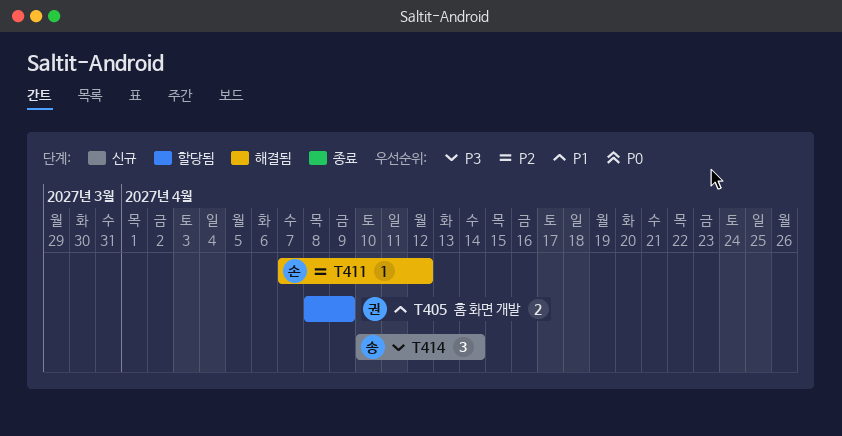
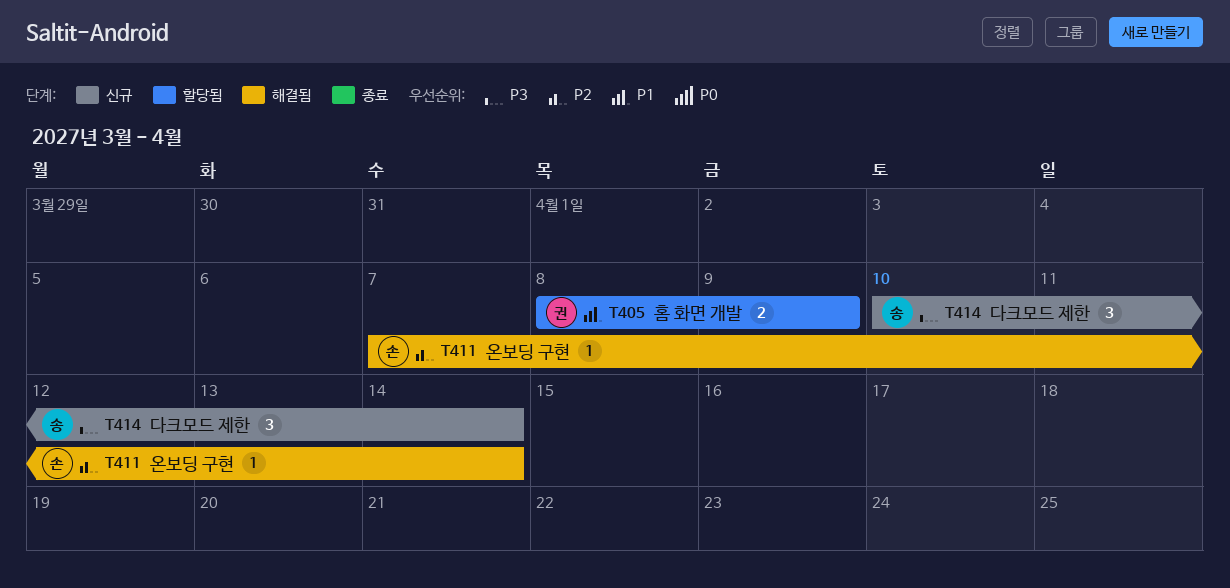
T411, due: Apr 12 -> Apr 14

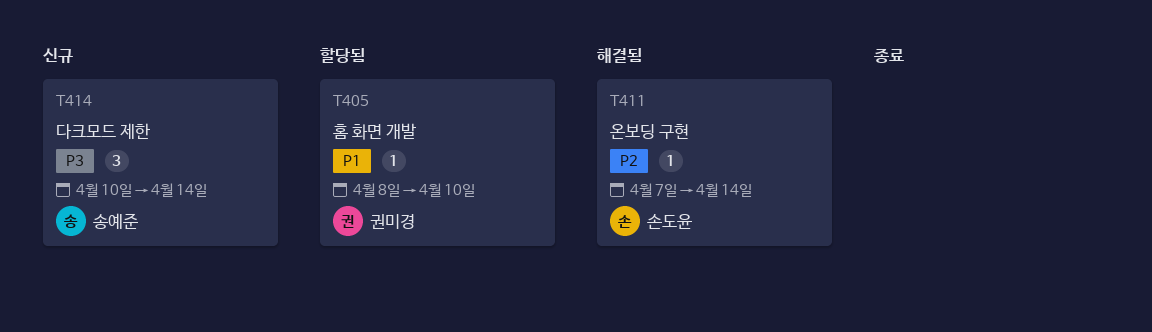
T405, estimate: 2 -> 1
T405, due: Apr 9 -> Apr 10

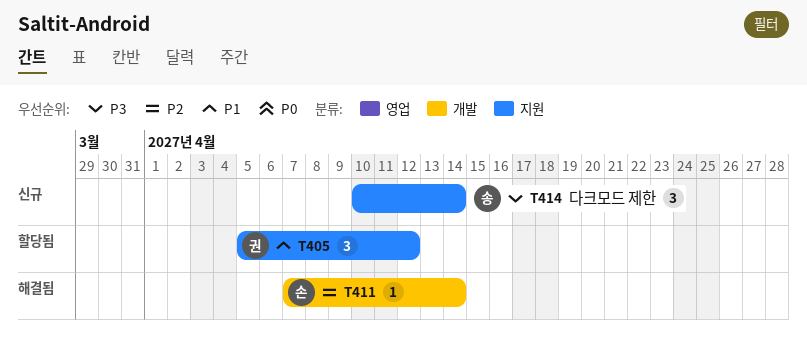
T405, estimate: 1 -> 3
T405, start: Apr 8 -> Apr 5
T405, due: Apr 10 -> Apr 12

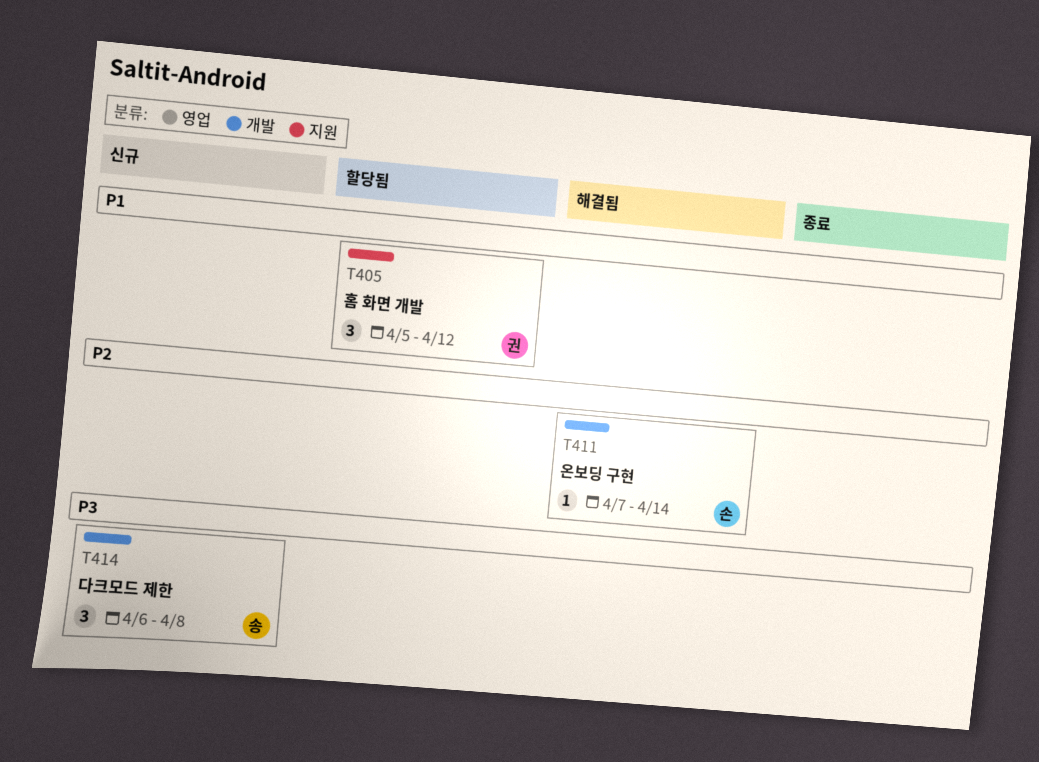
T414, label: 지원 -> 개발
T414, start: Apr 10 -> Apr 6
T414, due: Apr 14 -> Apr 8

